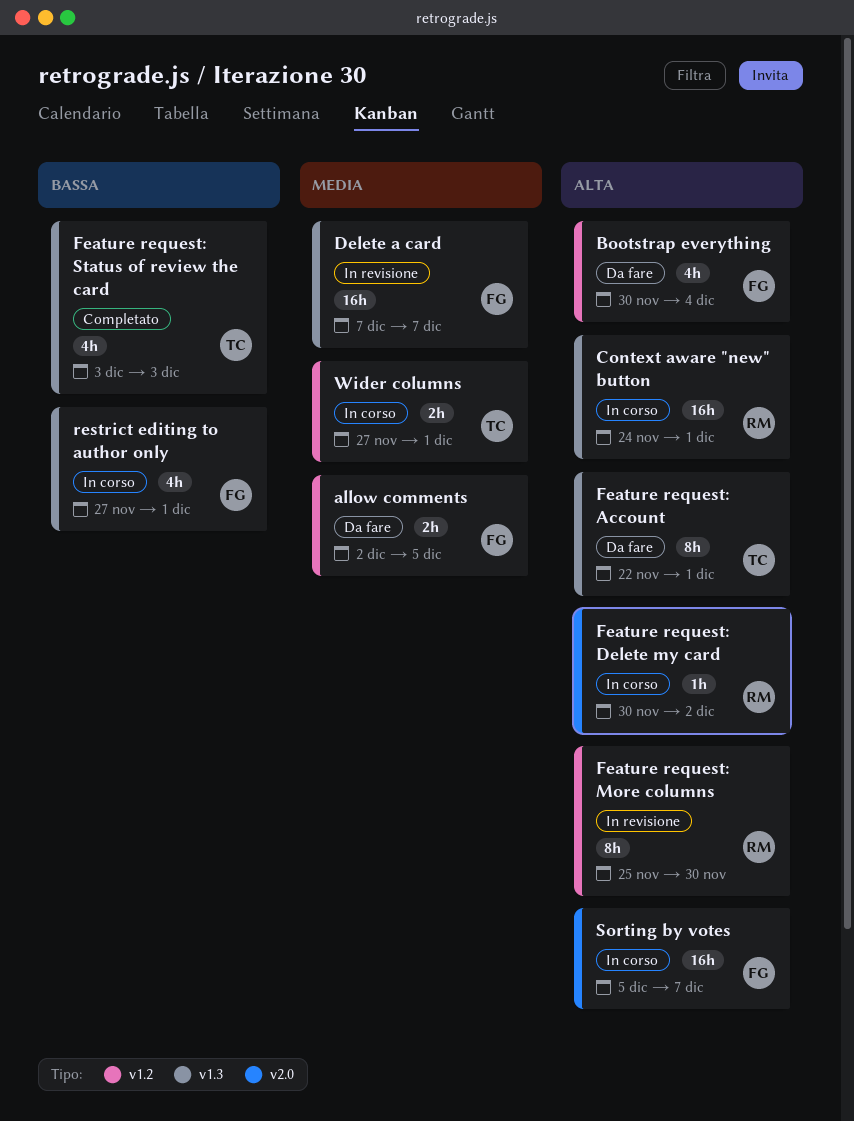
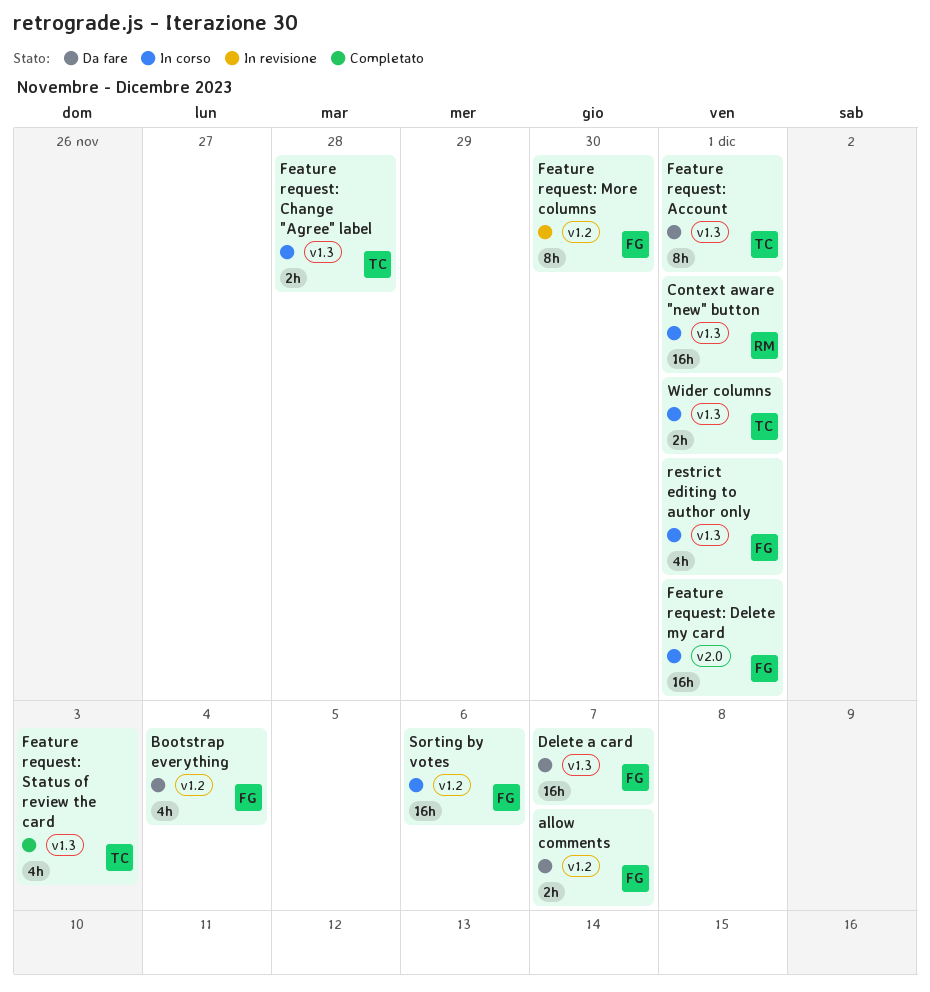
allow comments, due: Dec 5 -> Dec 7
Delete a card, status: In revisione -> Da fare
Feature request: Change "Agree" label: none -> present
Feature request: Delete my card, owner: RM -> FG
Feature request: Delete my card, estimate: 1h -> 16h
Feature request: Delete my card, due: Dec 2 -> Dec 1
Feature request: More columns, owner: RM -> FG
Sorting by votes, label: v2.0 -> v1.2
Sorting by votes, due: Dec 7 -> Dec 6
Wider columns, label: v1.2 -> v1.3

